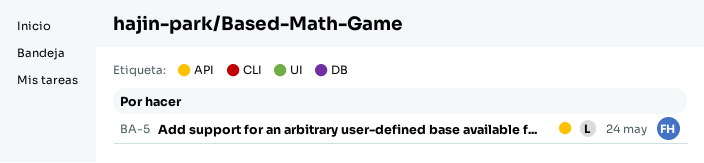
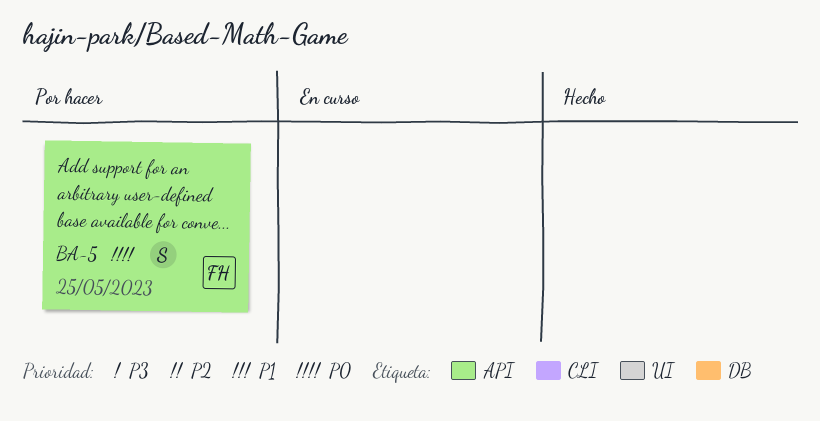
BA-5, estimate: L -> S
BA-5, due: May 24 -> May 25

